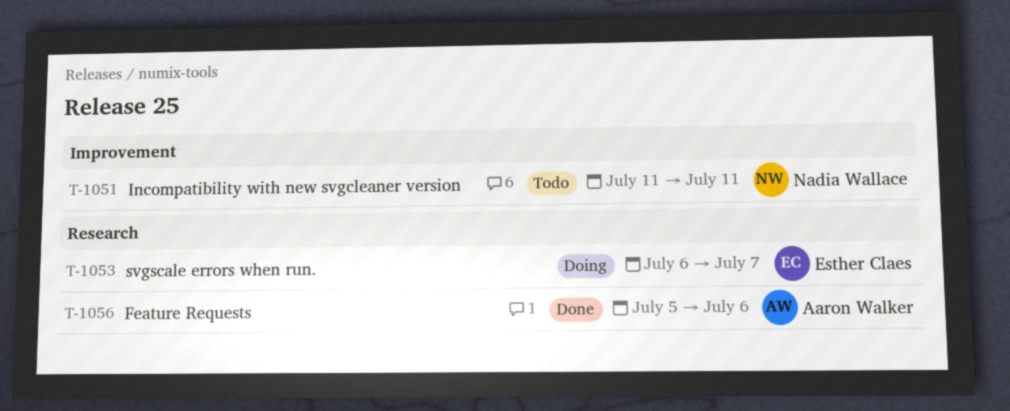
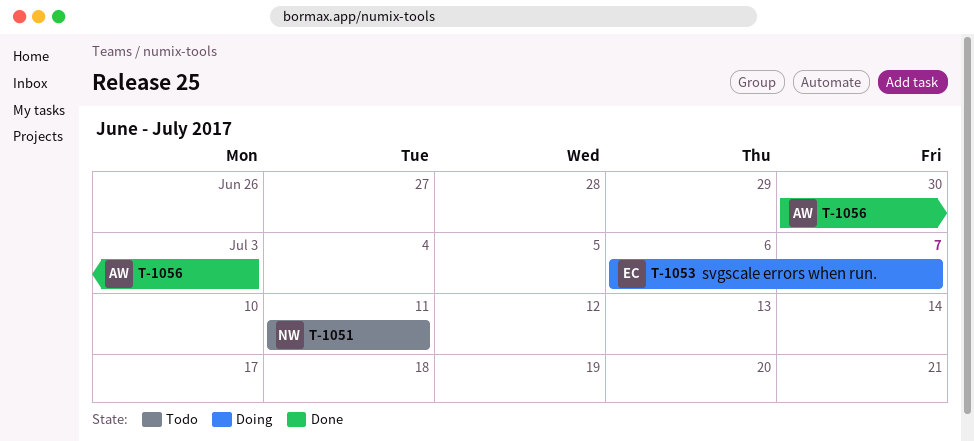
T-1056, start: Jul 5 -> Jun 30
T-1056, due: Jul 6 -> Jul 3

